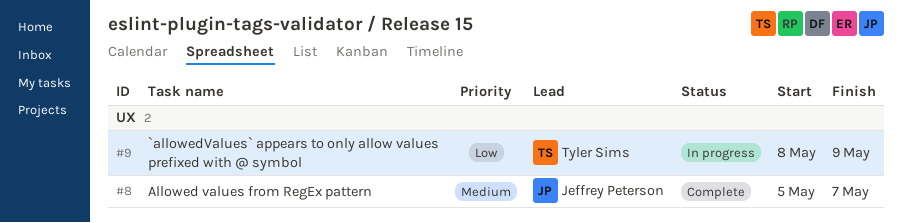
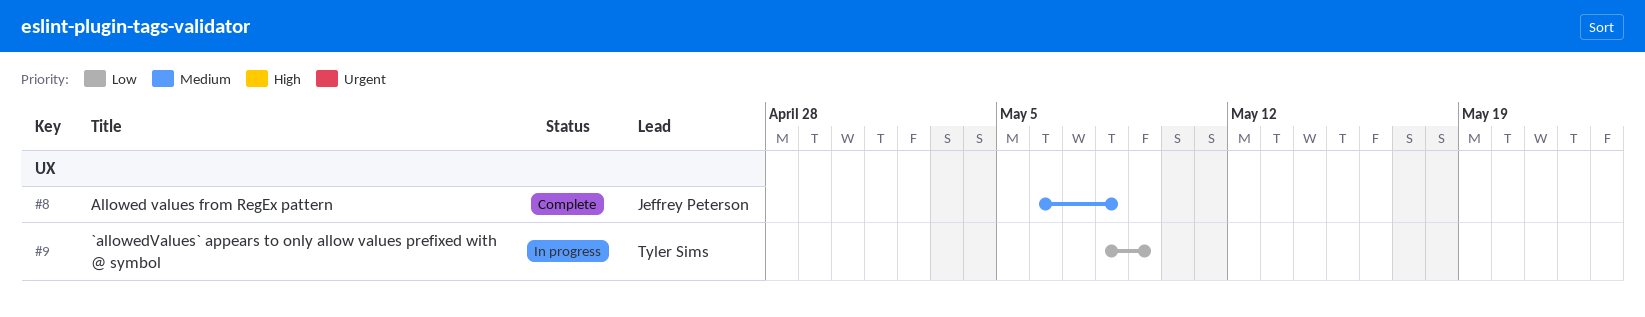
#8, start: May 5 -> May 6
#8, due: May 7 -> May 8

